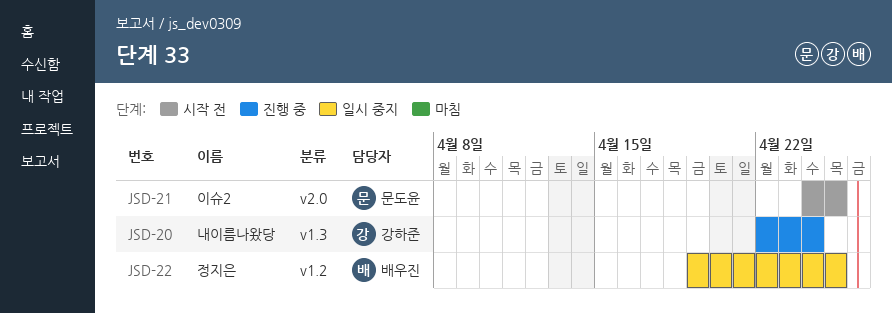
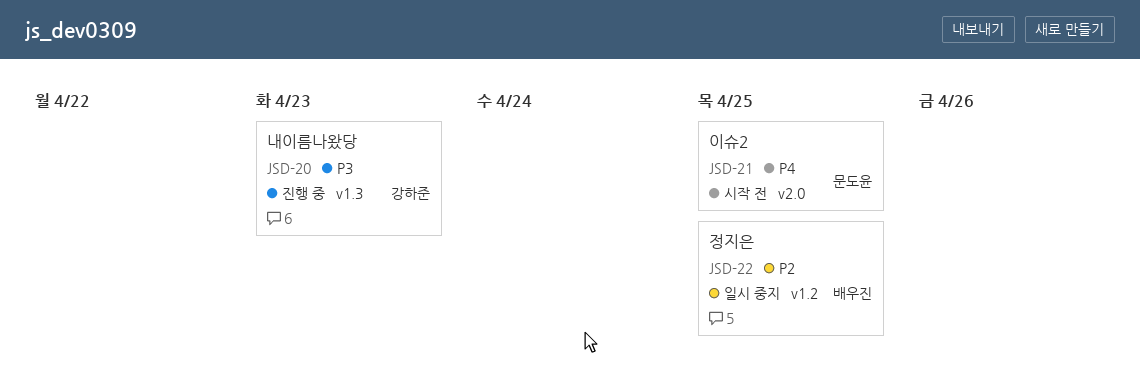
JSD-20, due: Apr 24 -> Apr 23

